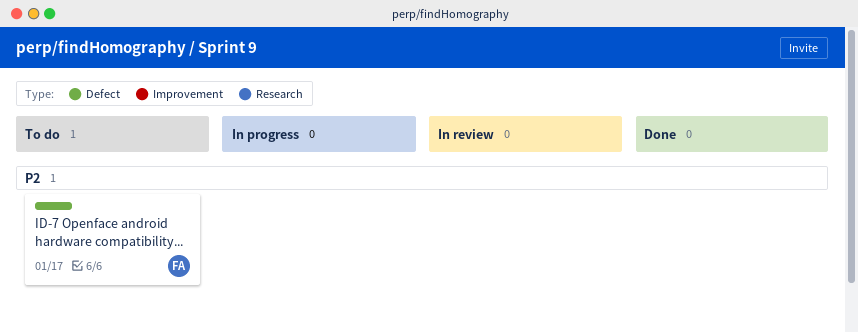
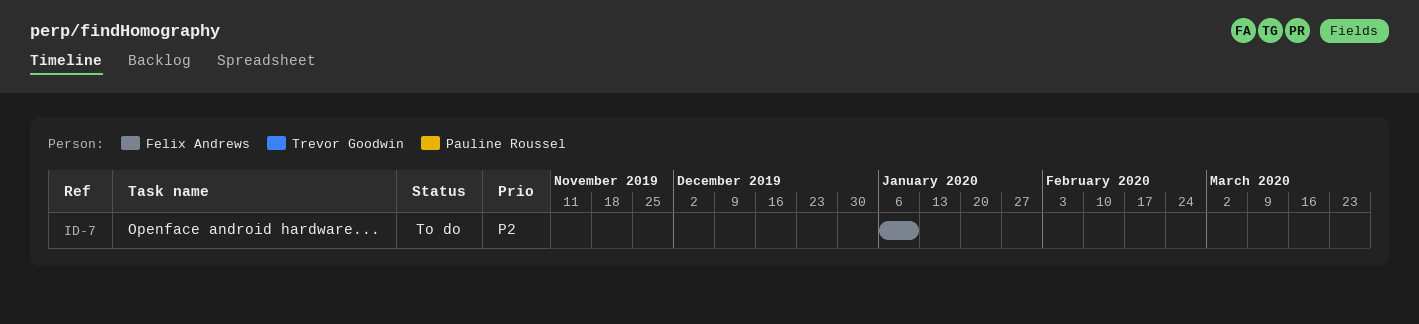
ID-7, due: Jan 17 -> Jan 10

